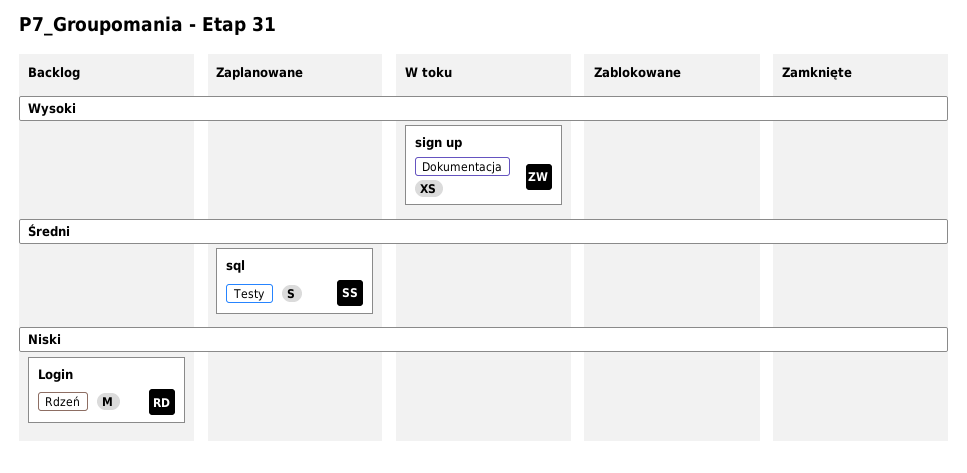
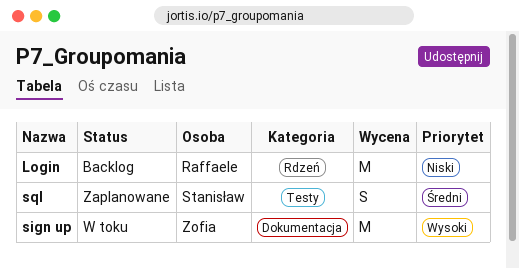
sign up, estimate: XS -> M

